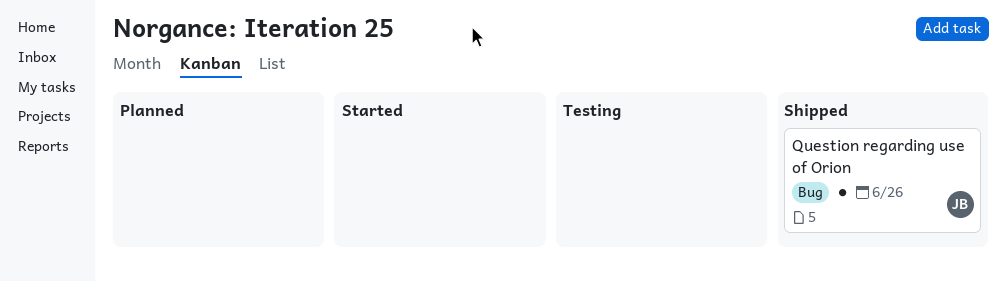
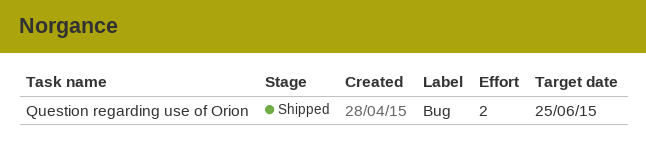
Question regarding use of Orion, estimate: 1 -> 2
Question regarding use of Orion, due: Jun 26 -> Jun 25

